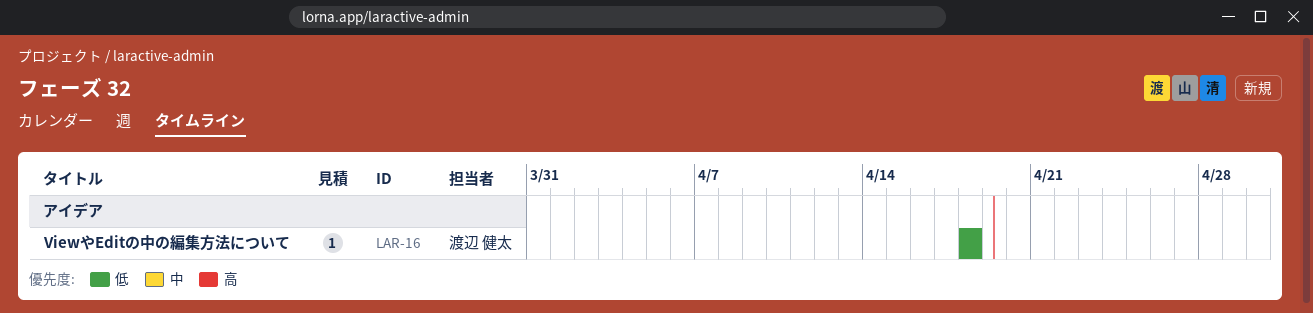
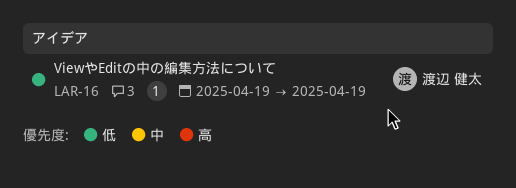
LAR-16, start: Apr 18 -> Apr 19
LAR-16, due: Apr 18 -> Apr 19

